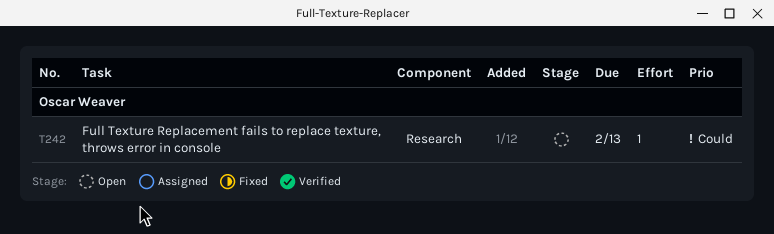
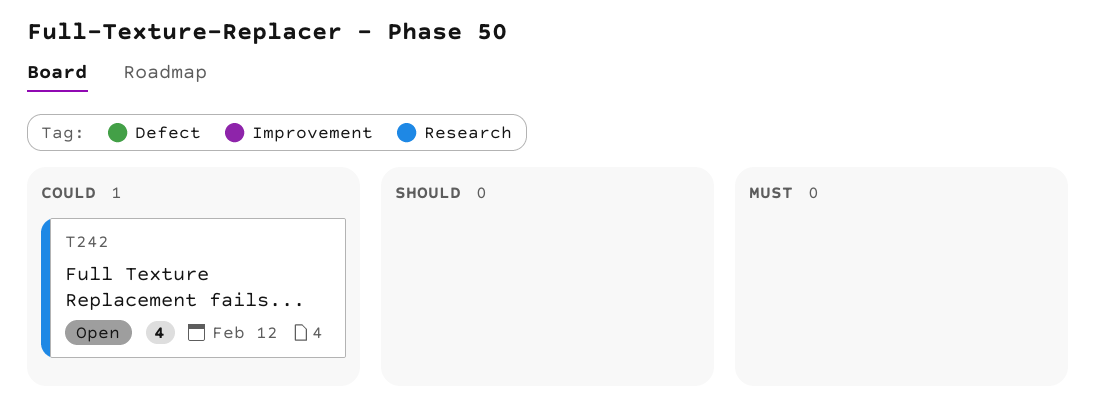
T242, estimate: 1 -> 4
T242, due: Feb 13 -> Feb 12

